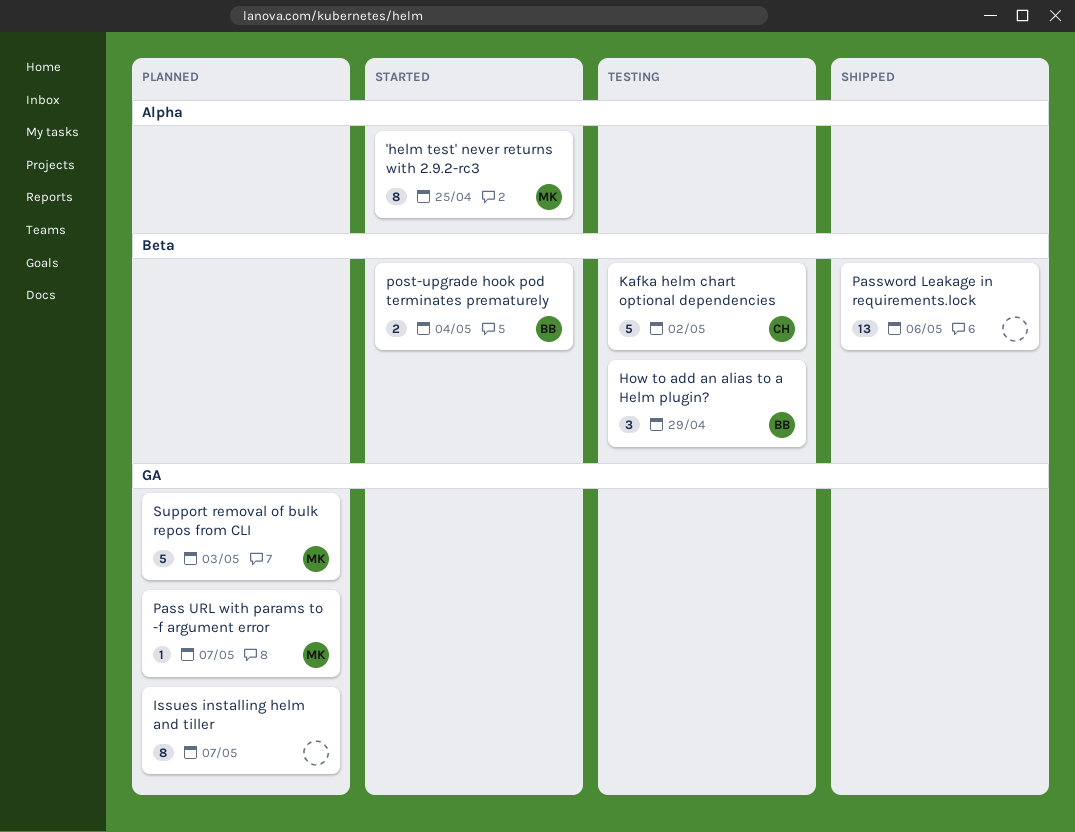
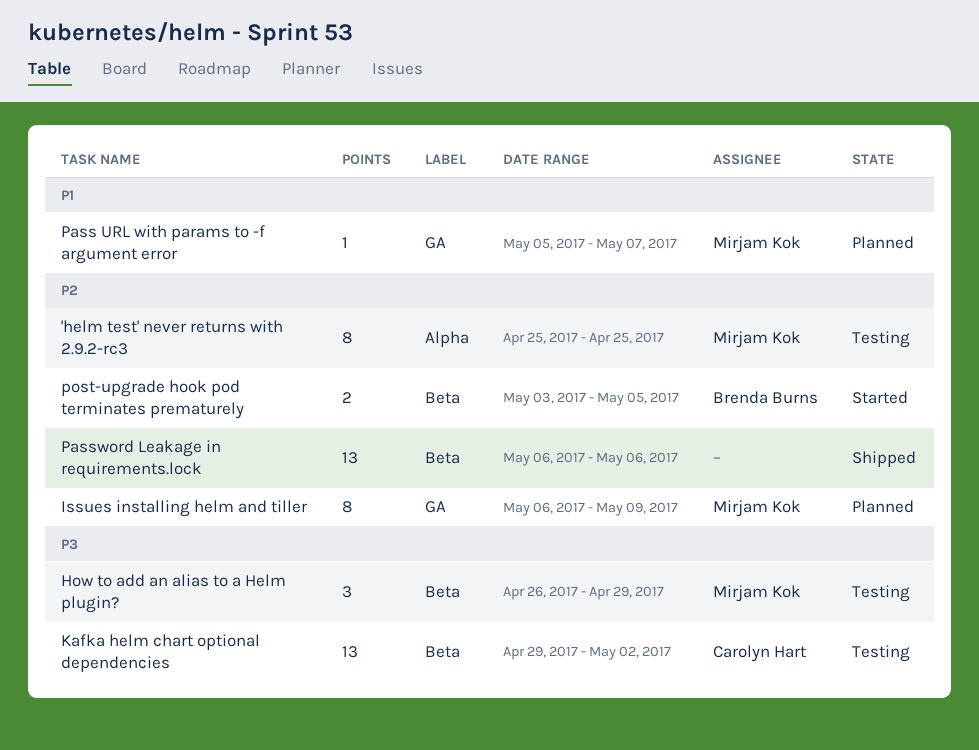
'helm test' never returns with 2.9.2-rc3, status: Started -> Testing
How to add an alias to a Helm plugin?, owner: Brenda Burns -> Mirjam Kok
Issues installing helm and tiller, owner: none -> Mirjam Kok
Issues installing helm and tiller, due: May 7 -> May 9
Kafka helm chart optional dependencies, estimate: 5 -> 13
post-upgrade hook pod terminates prematurely, due: May 4 -> May 5
Support removal of bulk repos from CLI: present -> none

